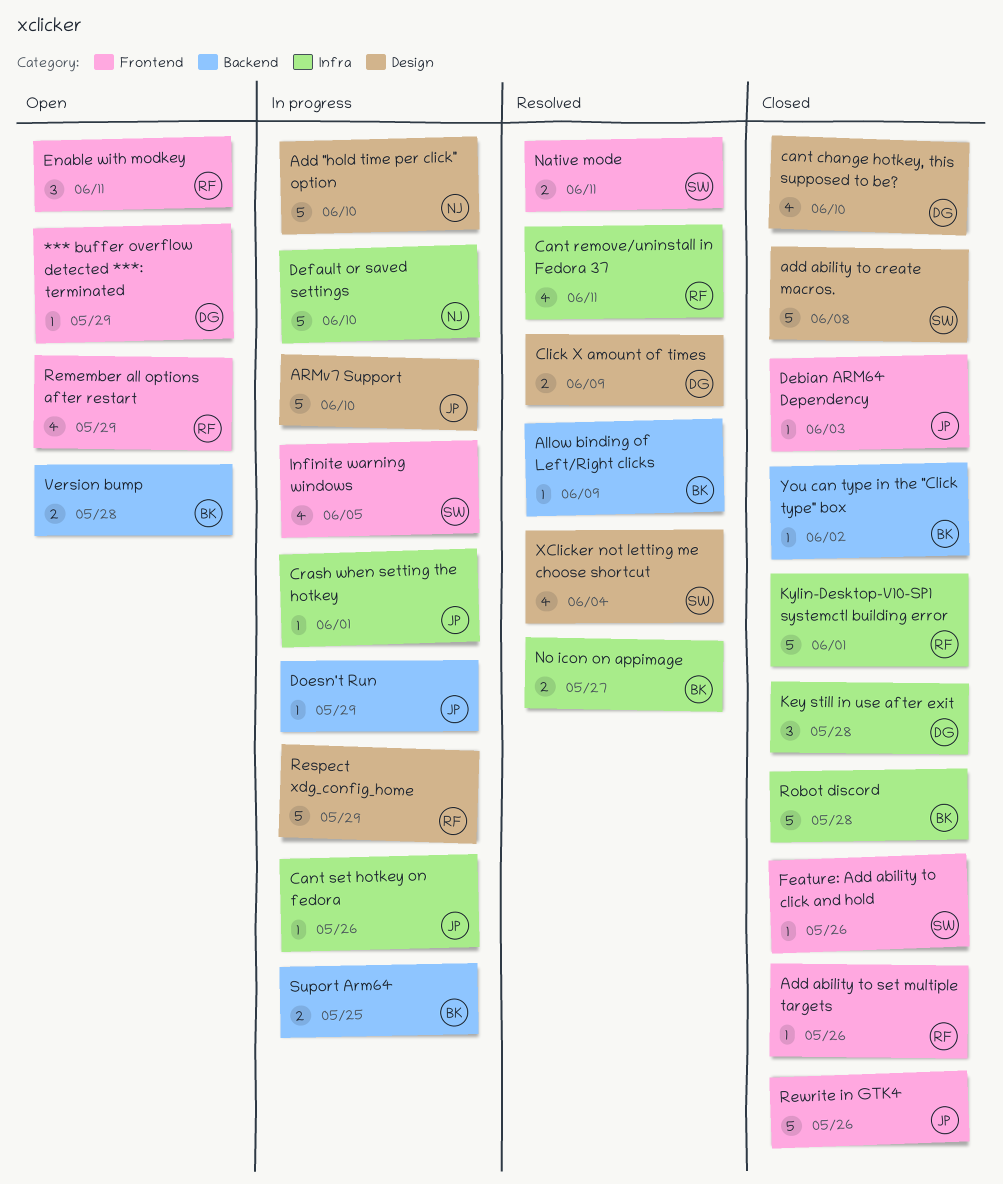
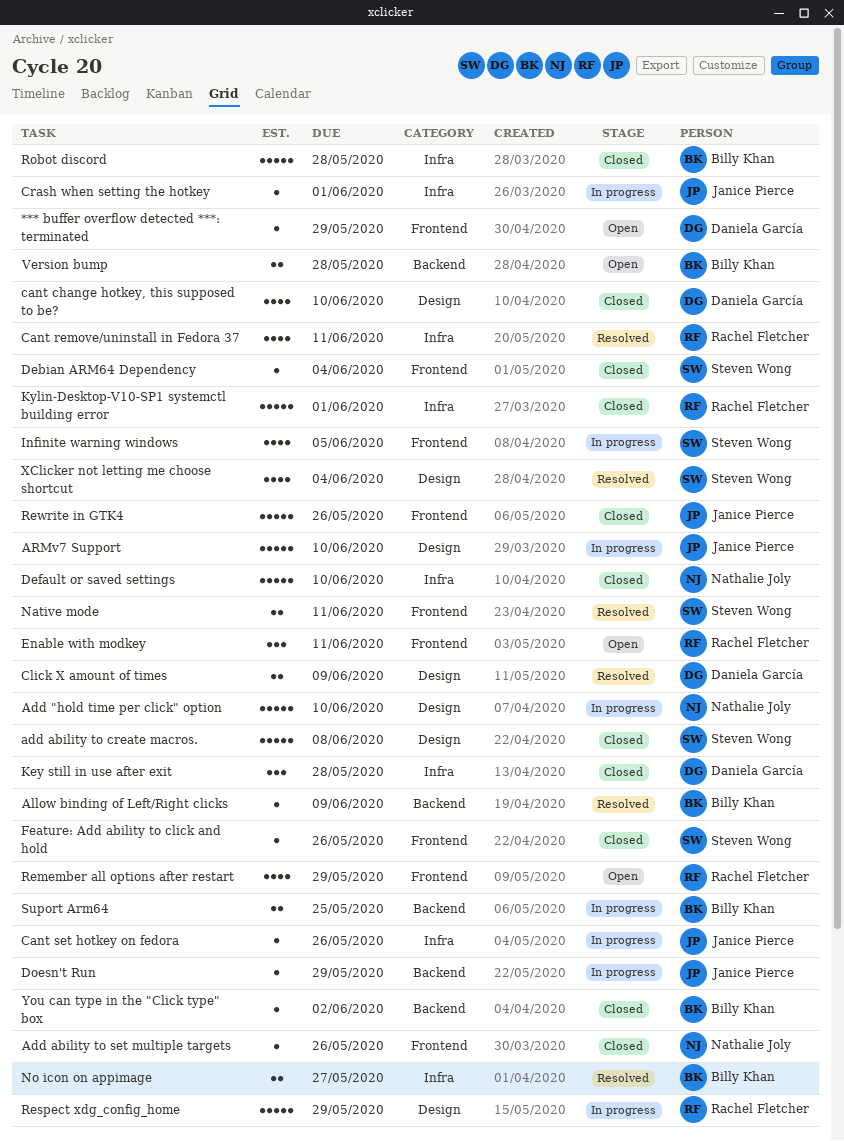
Add ability to set multiple targets, owner: Rachel Fletcher -> Nathalie Joly
Debian ARM64 Dependency, owner: Janice Pierce -> Steven Wong
Debian ARM64 Dependency, due: Jun 3 -> Jun 4
Default or saved settings, status: In progress -> Closed

